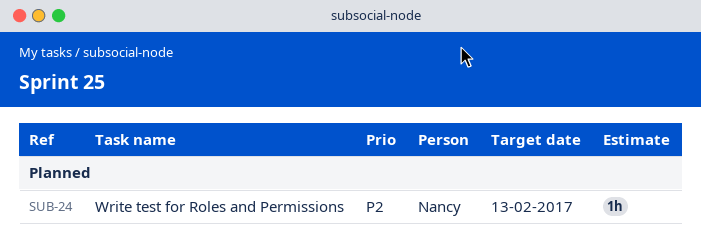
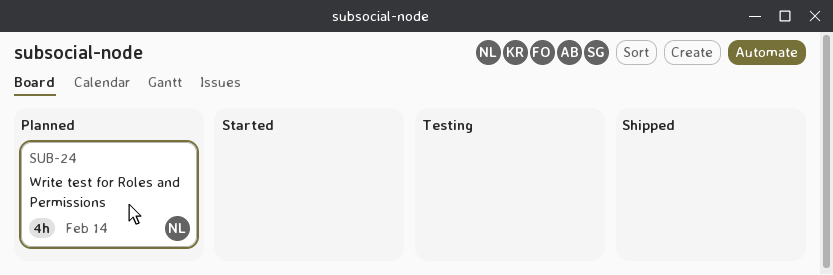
SUB-24, estimate: 1h -> 4h
SUB-24, due: Feb 13 -> Feb 14

